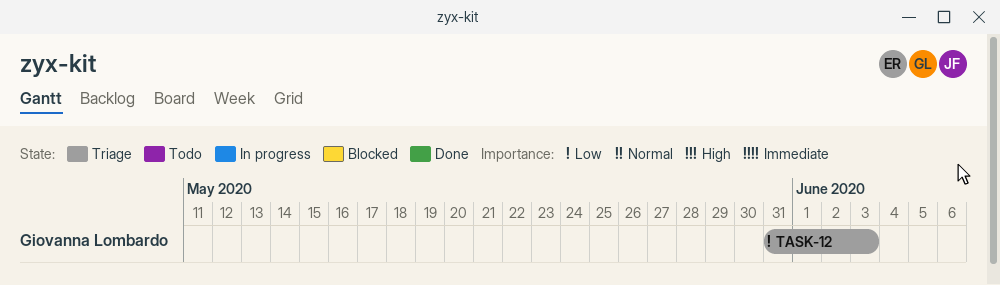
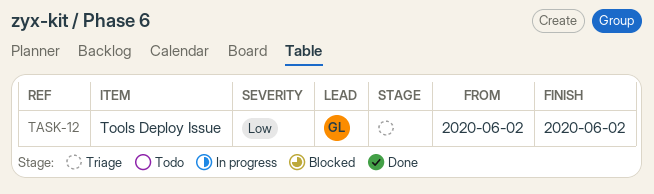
TASK-12, start: May 31 -> Jun 2
TASK-12, due: Jun 3 -> Jun 2

